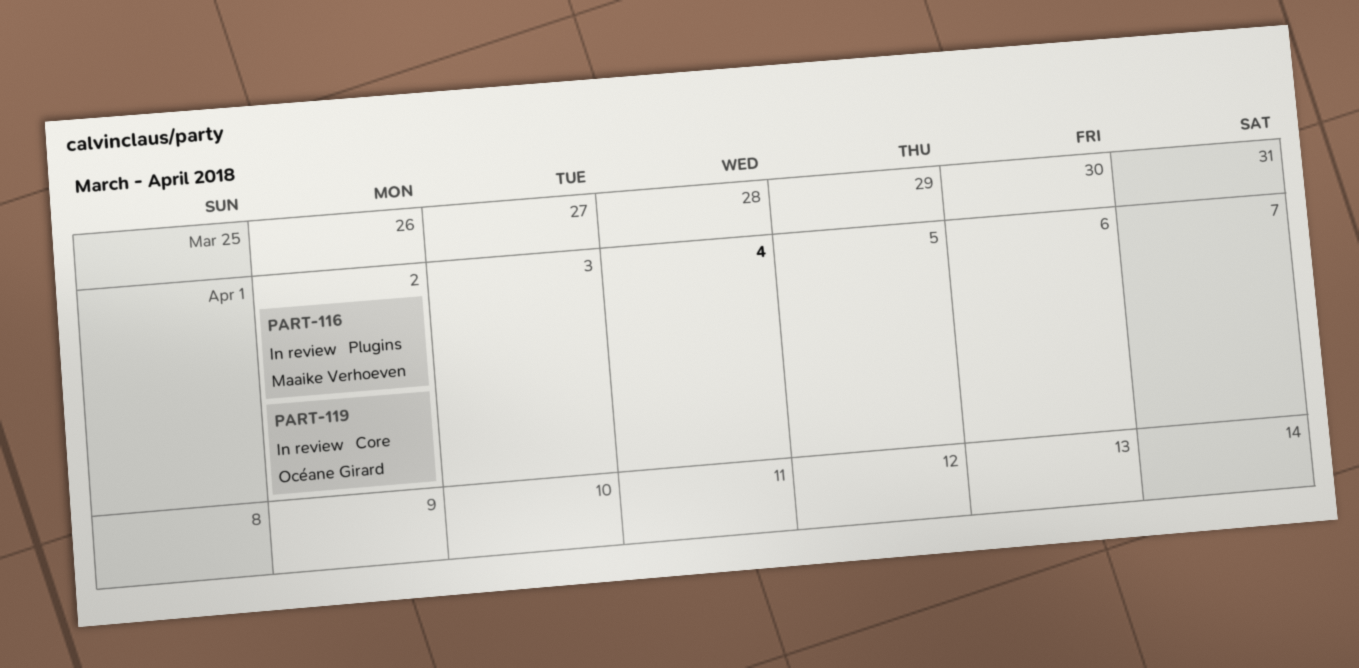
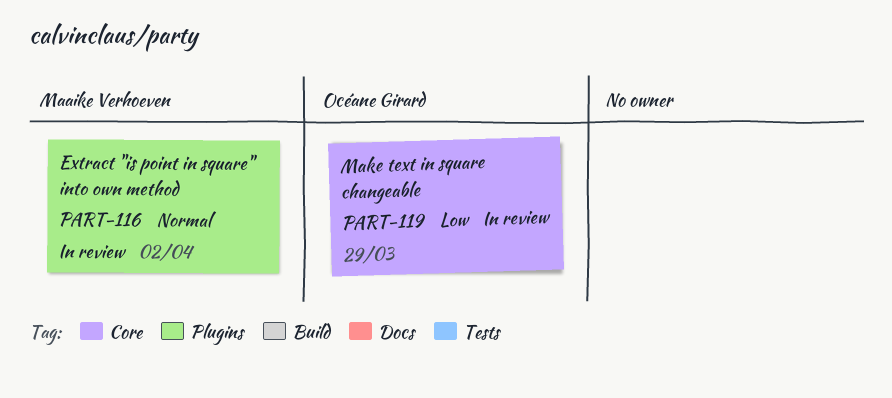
PART-119, due: Apr 2 -> Mar 29

